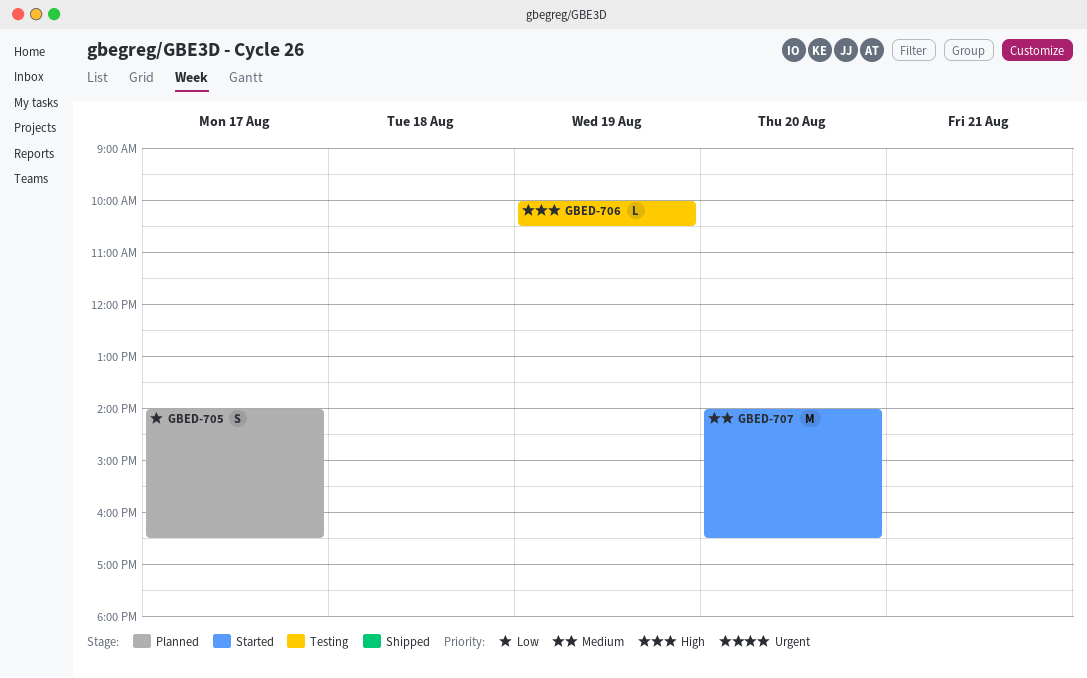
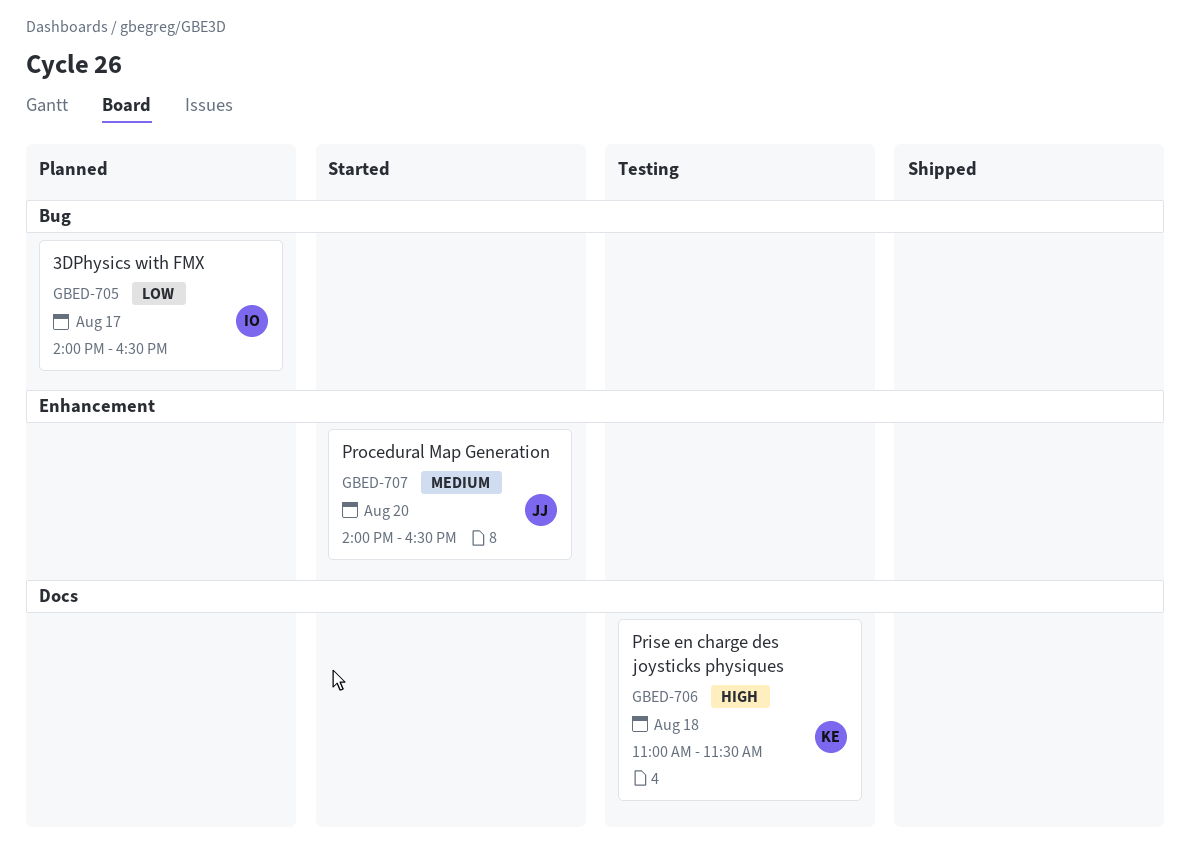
GBED-706, day: Aug 19 -> Aug 18
GBED-706, begins: 10:00 -> 11:00
GBED-706, ends: 10:30 -> 11:30

